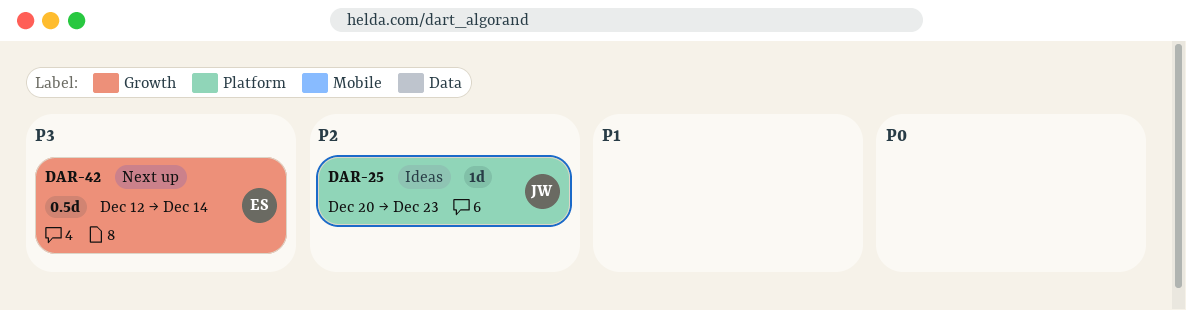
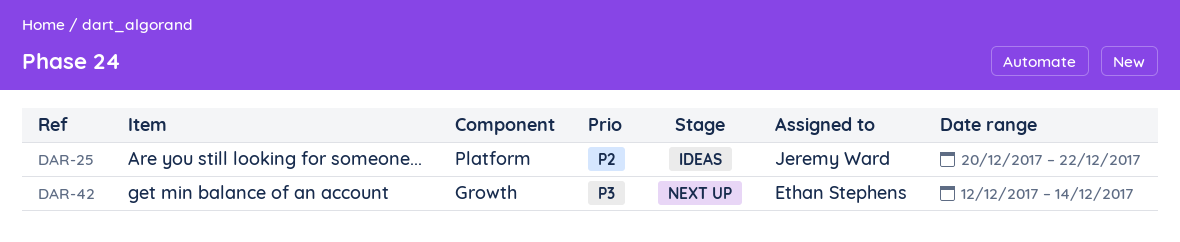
DAR-25, due: Dec 23 -> Dec 22

